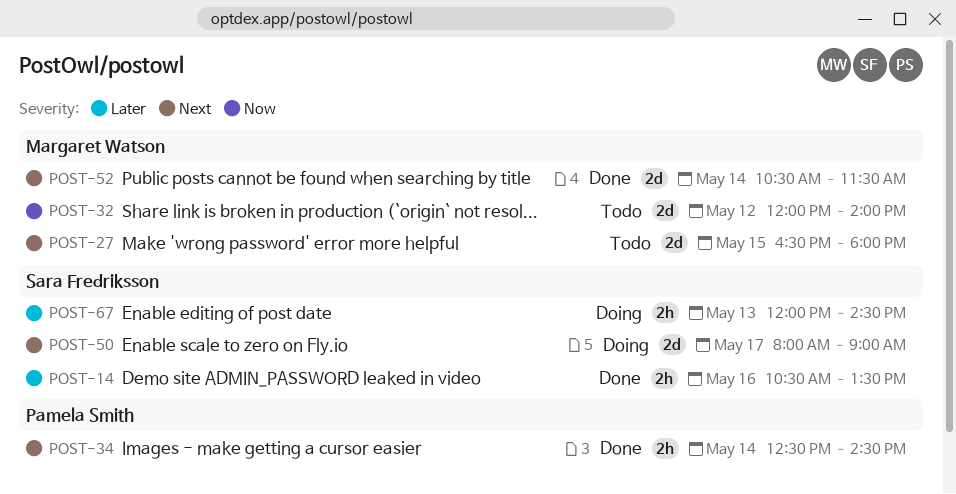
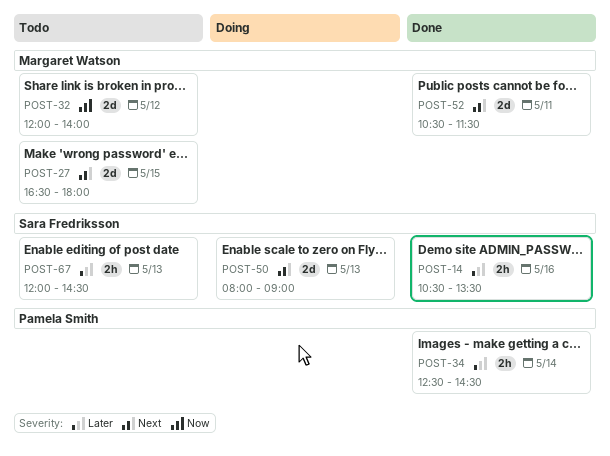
POST-34, priority: Next -> Later
POST-50, day: May 17 -> May 13
POST-52, day: May 14 -> May 11
POST-67, status: Doing -> Todo

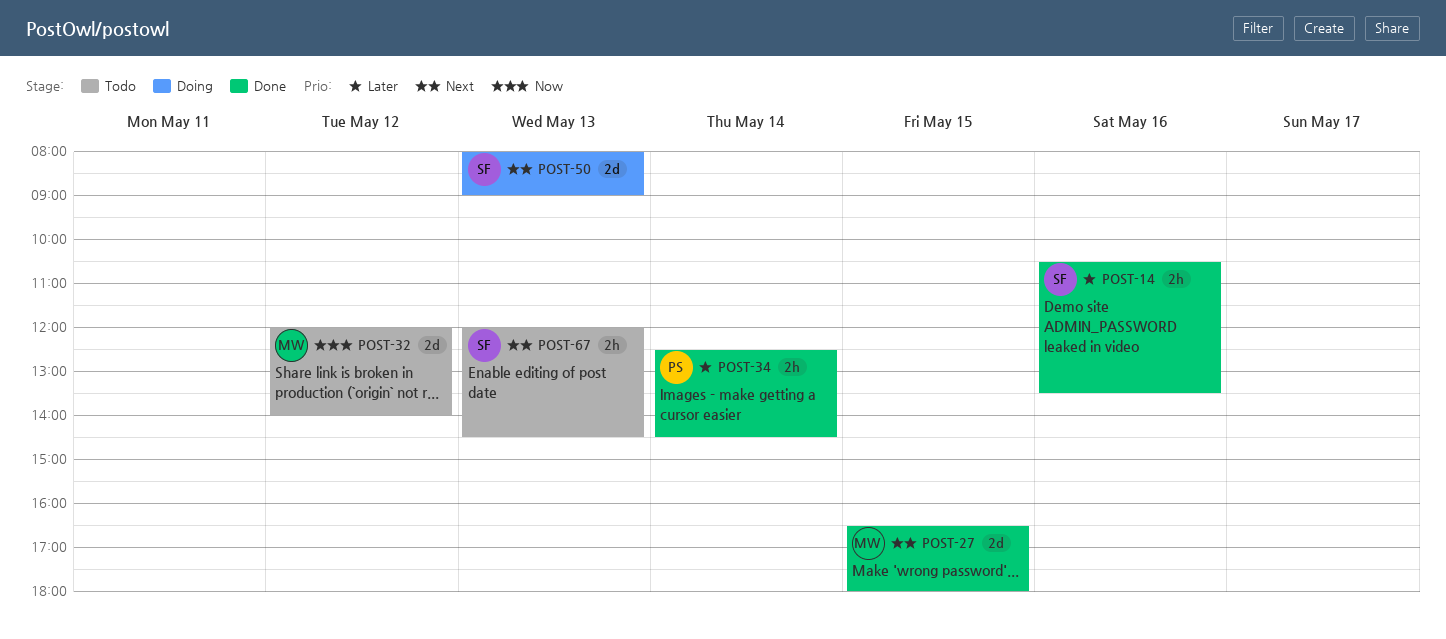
POST-27, status: Todo -> Done
POST-52: present -> none
POST-67, priority: Later -> Next

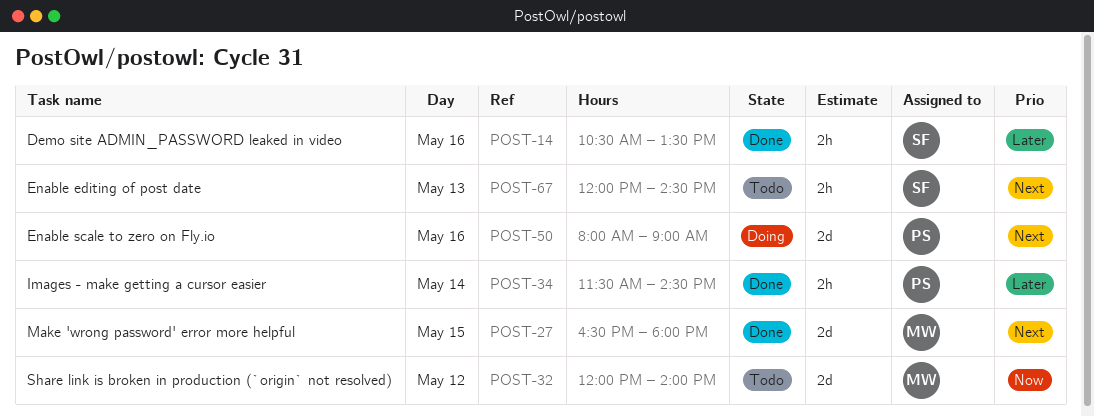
POST-34, begins: 12:30 -> 11:30
POST-50, owner: SF -> PS
POST-50, day: May 13 -> May 16

